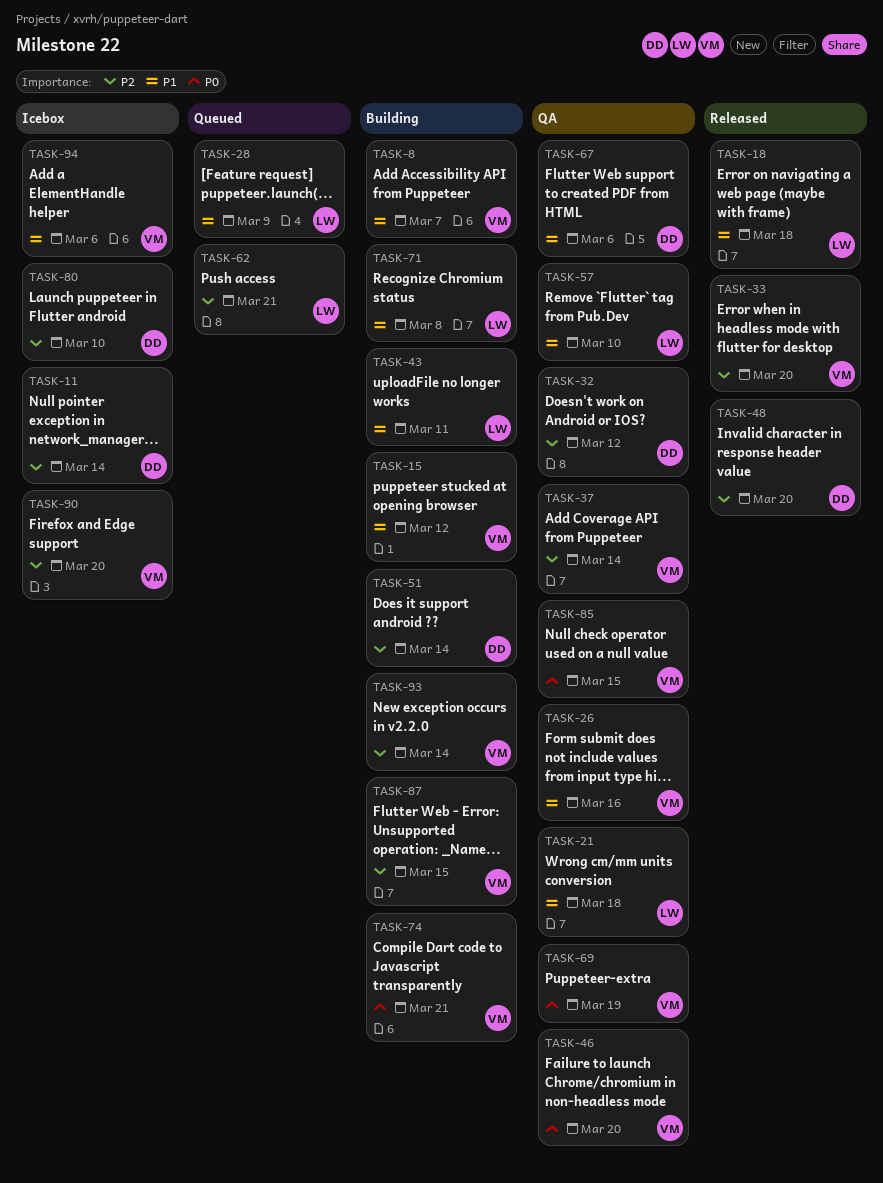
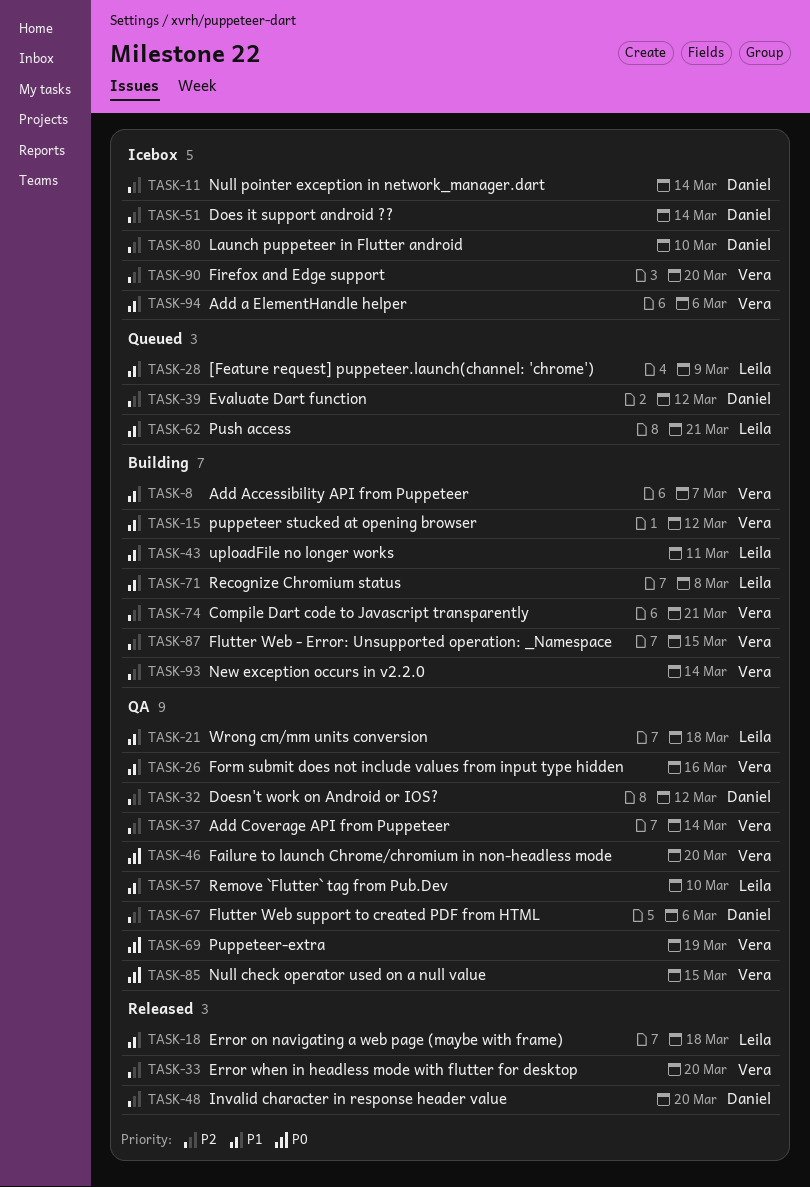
TASK-39: none -> present
TASK-51, status: Building -> Icebox
TASK-62, priority: P2 -> P1
TASK-67, priority: P1 -> P2
TASK-74, priority: P0 -> P2

